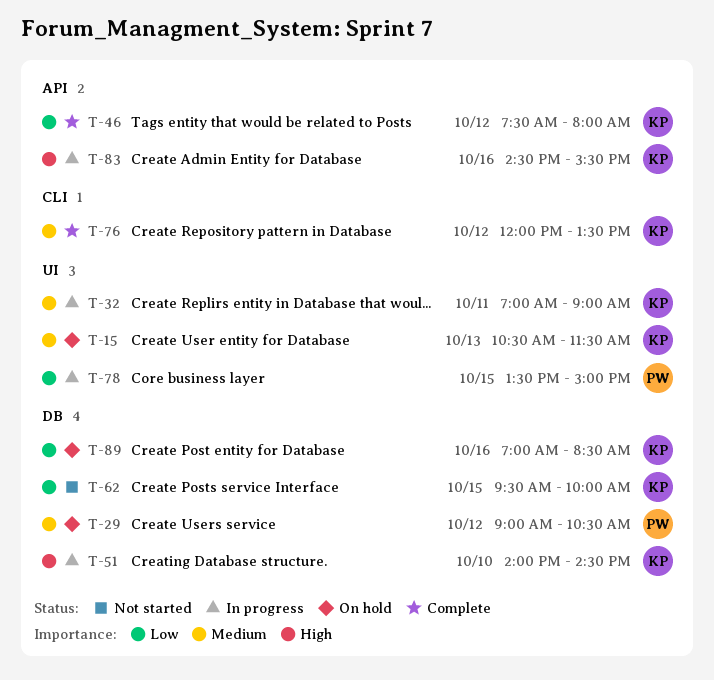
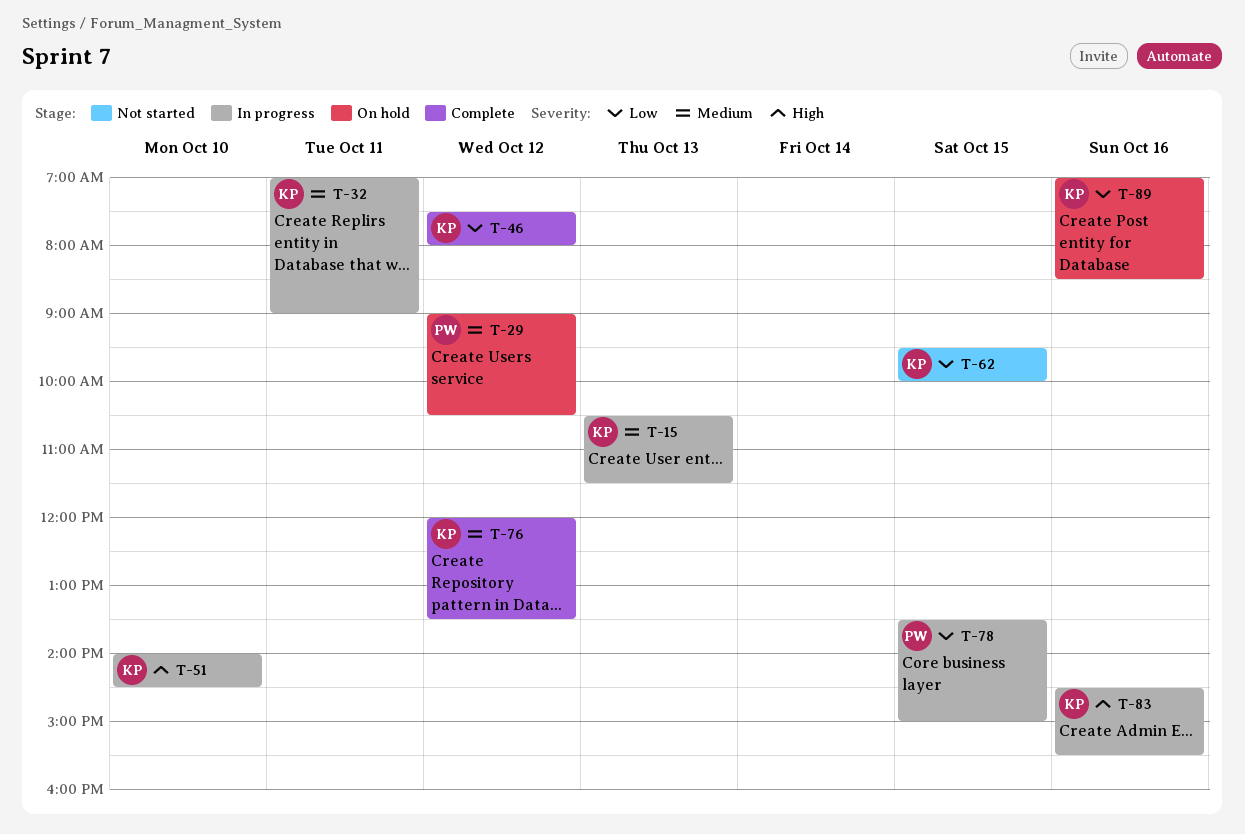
T-15, status: On hold -> In progress

